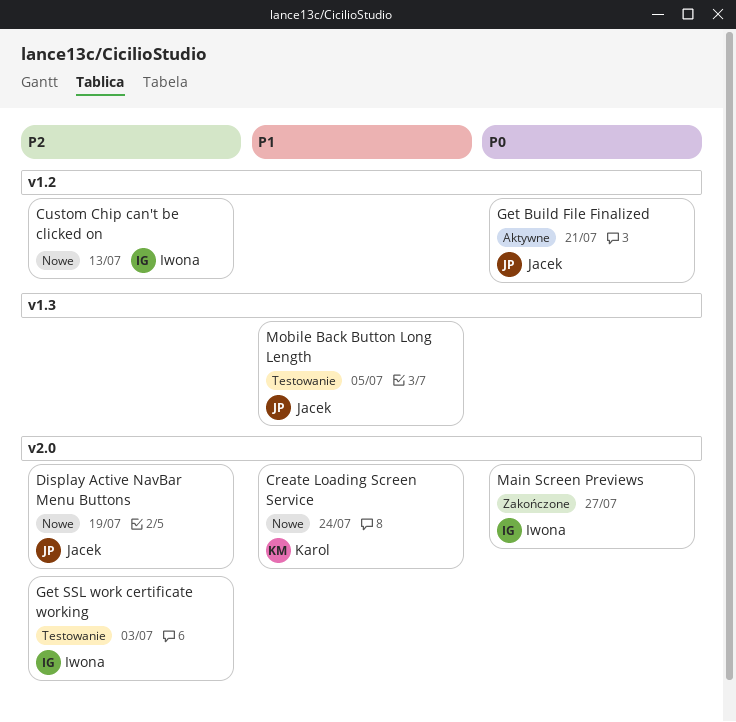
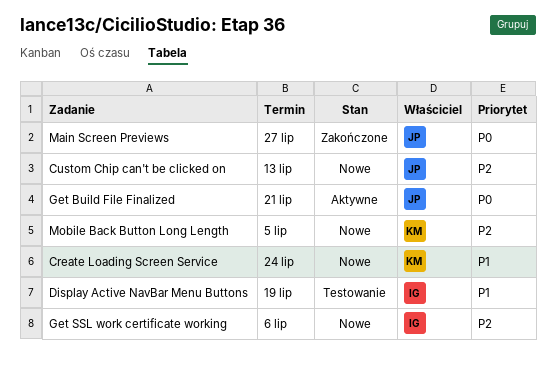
Custom Chip can't be clicked on, owner: Iwona -> Jacek
Display Active NavBar Menu Buttons, status: Nowe -> Testowanie
Display Active NavBar Menu Buttons, owner: Jacek -> Iwona
Display Active NavBar Menu Buttons, priority: P2 -> P1
Get SSL work certificate working, status: Testowanie -> Nowe
Get SSL work certificate working, due: Jul 3 -> Jul 6
Main Screen Previews, owner: Iwona -> Jacek
Mobile Back Button Long Length, status: Testowanie -> Nowe
Mobile Back Button Long Length, owner: Jacek -> Karol
Mobile Back Button Long Length, priority: P1 -> P2

